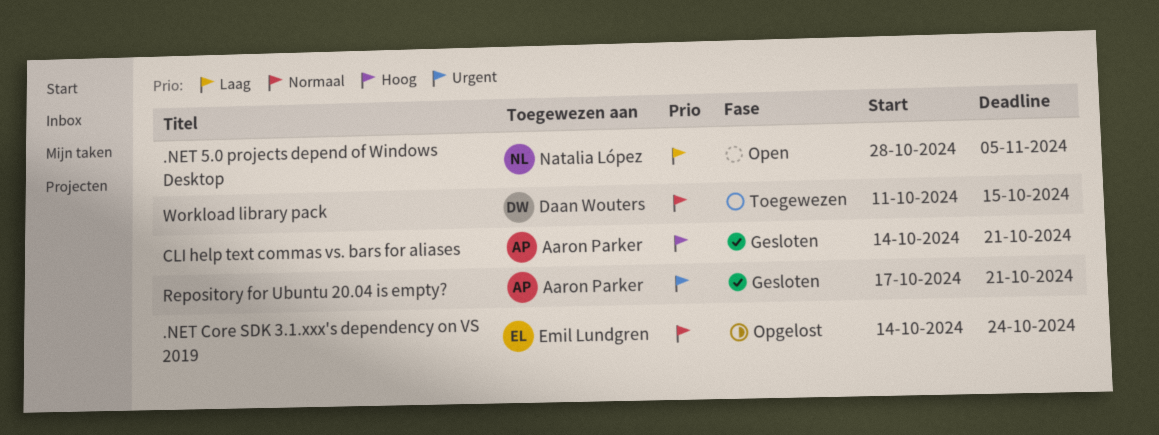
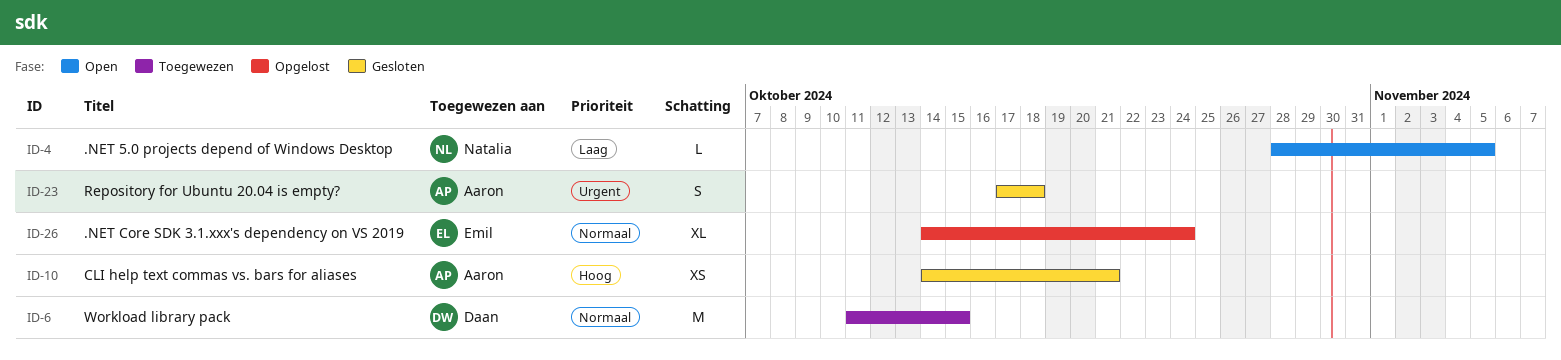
Repository for Ubuntu 20.04 is empty?, due: Oct 21 -> Oct 18

